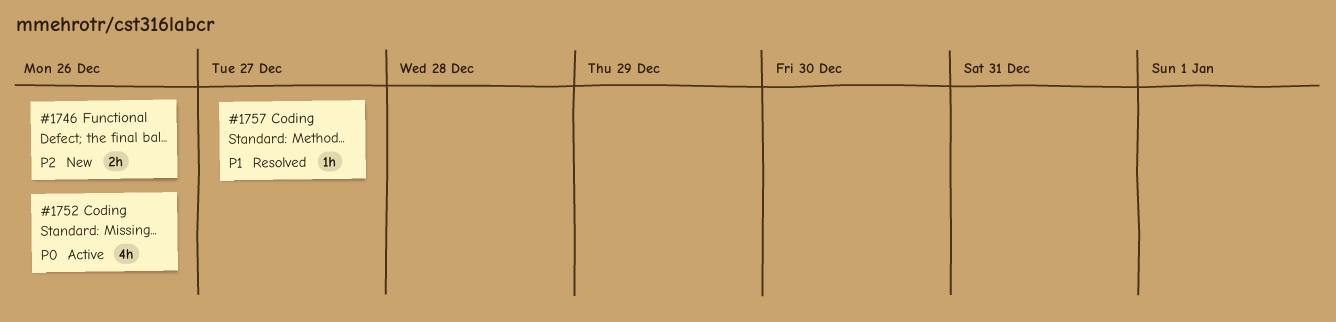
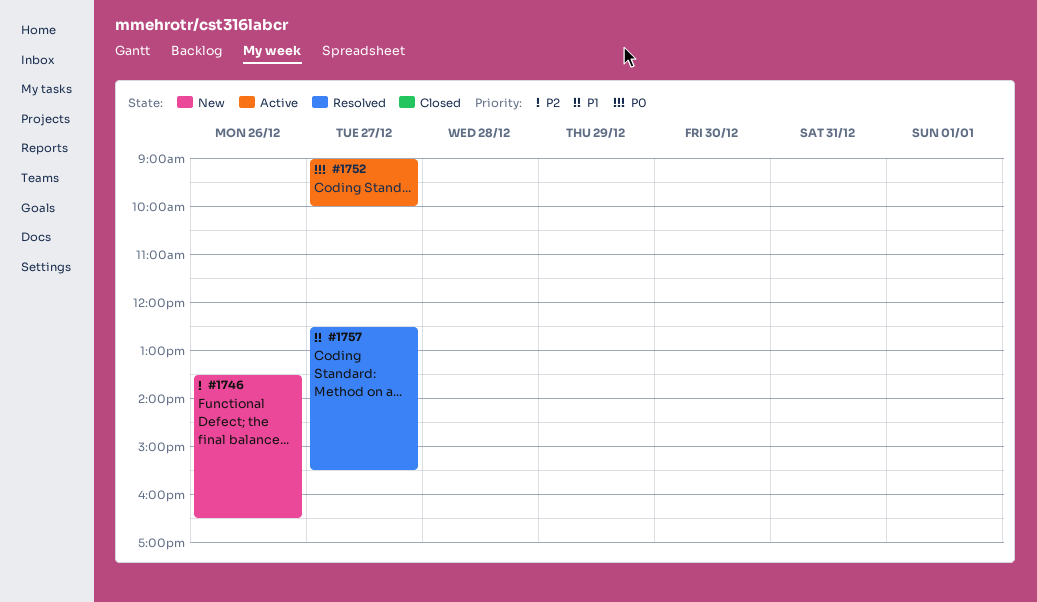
#1752, day: Dec 26 -> Dec 27

